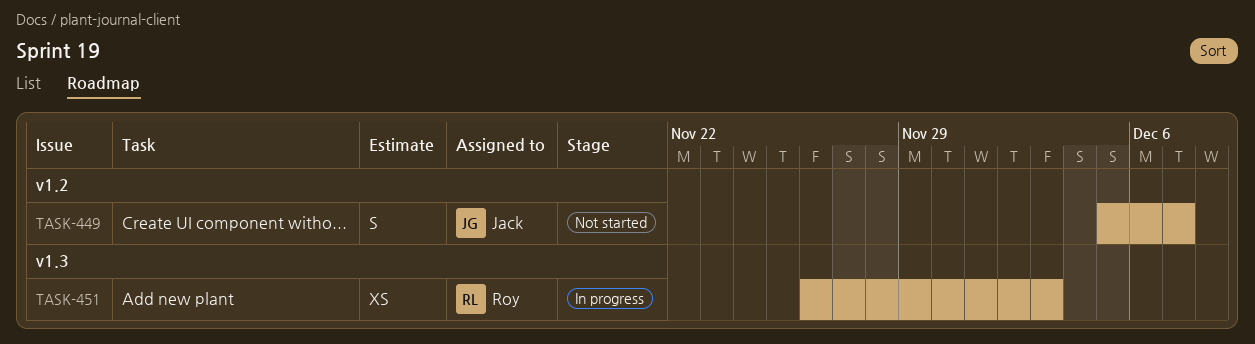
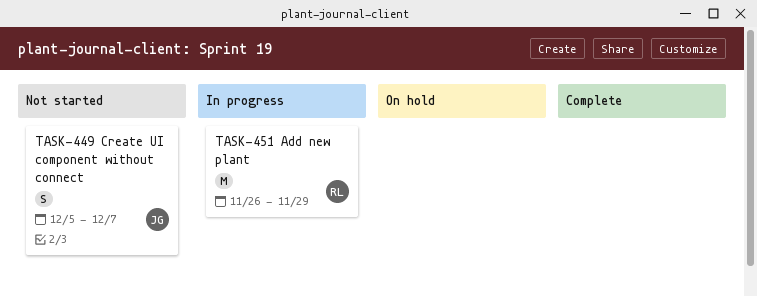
TASK-451, estimate: XS -> M
TASK-451, due: Dec 3 -> Nov 29

